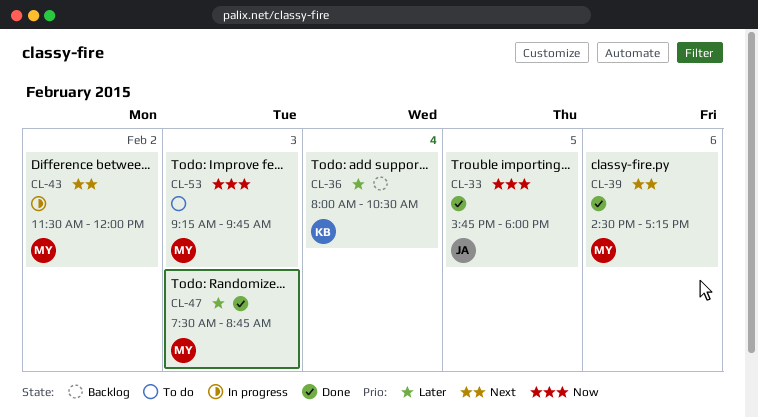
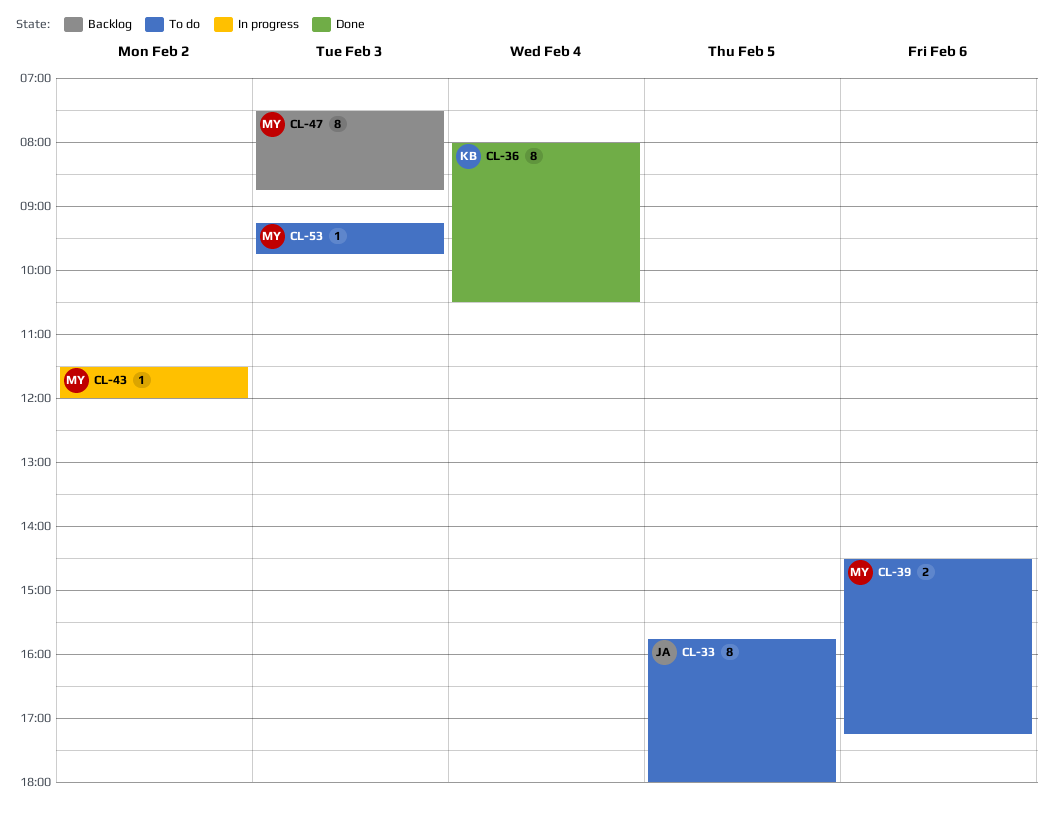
CL-33, status: Done -> To do
CL-36, status: Backlog -> Done
CL-39, status: Done -> To do
CL-47, status: Done -> Backlog

